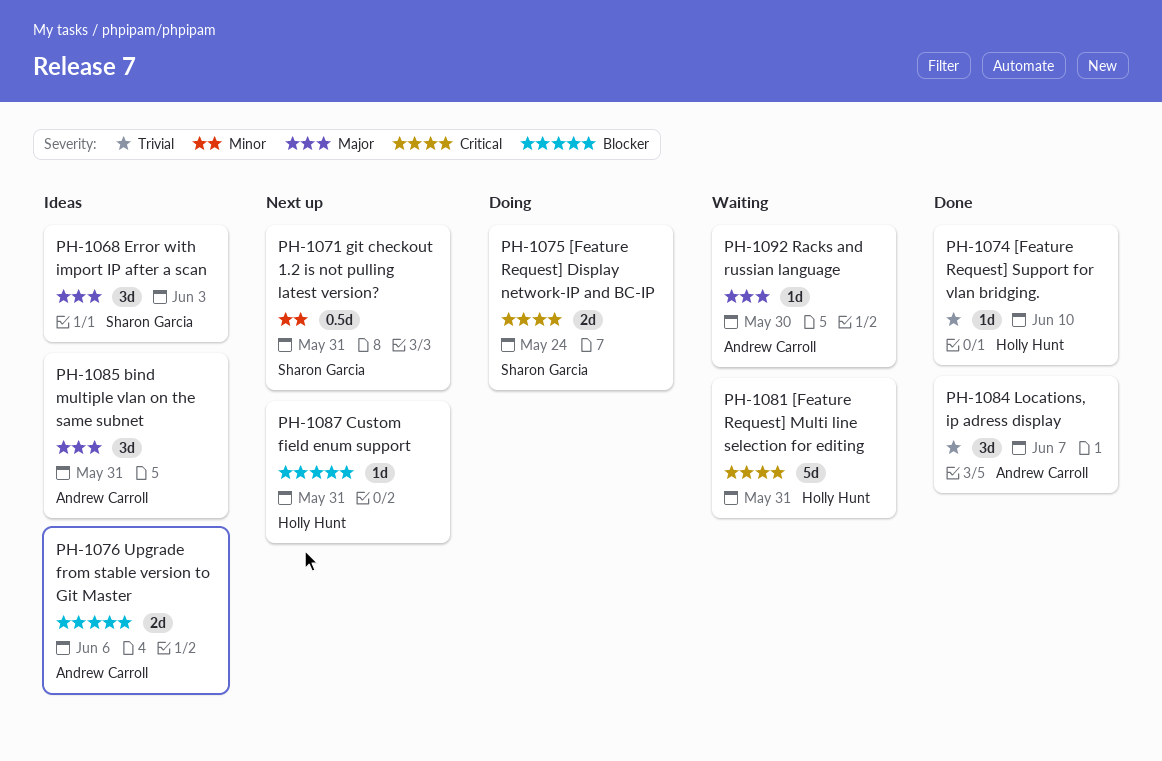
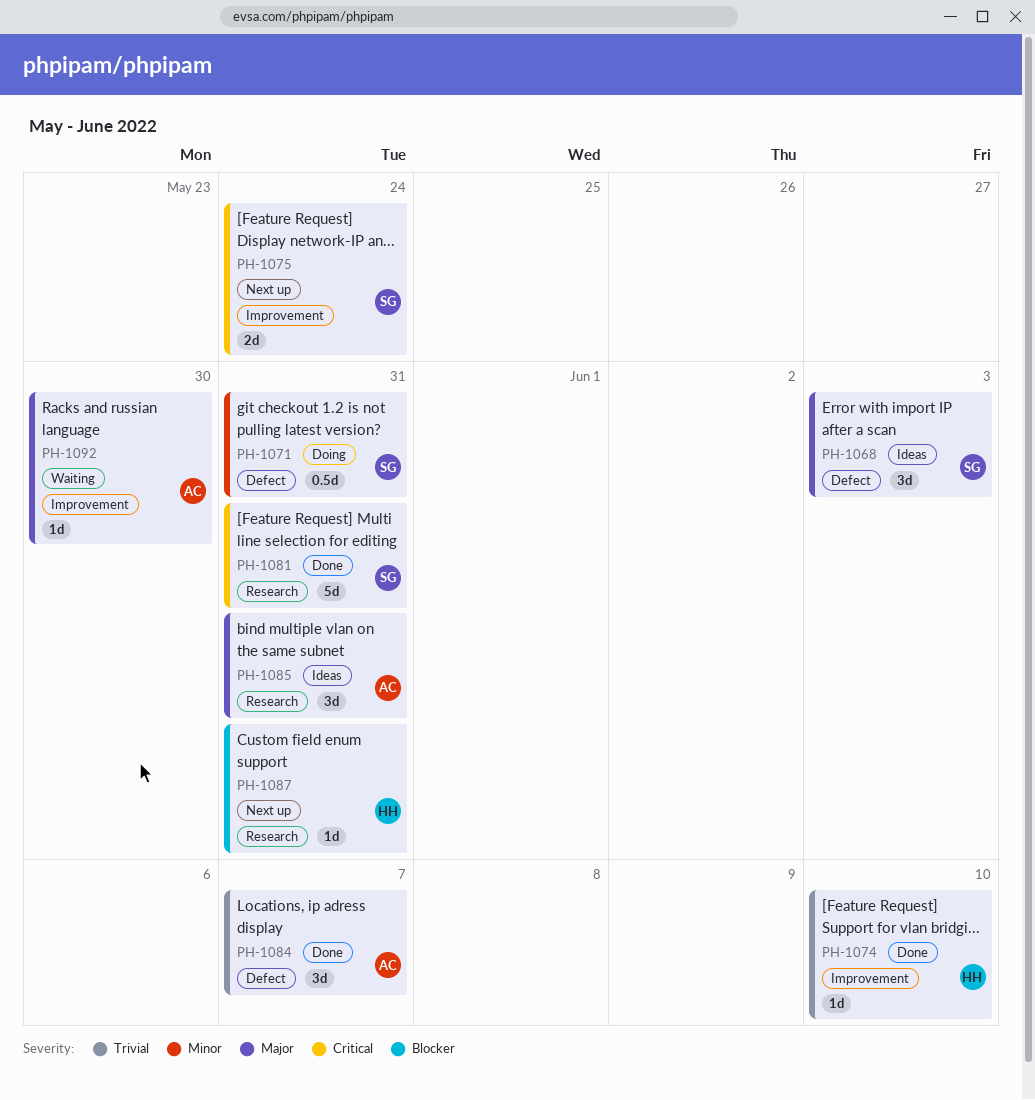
PH-1071, status: Next up -> Doing
PH-1075, status: Doing -> Next up
PH-1076: present -> none
PH-1081, status: Waiting -> Done
PH-1081, owner: Holly Hunt -> Sharon Garcia

